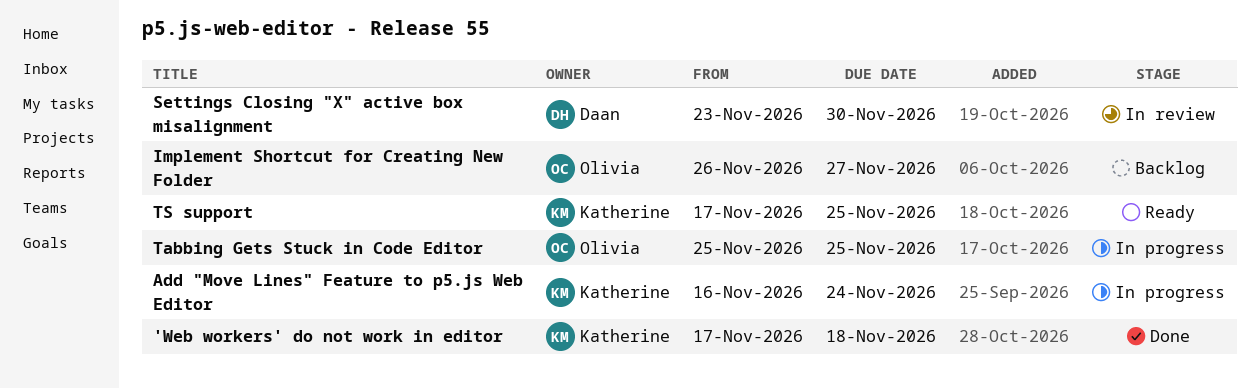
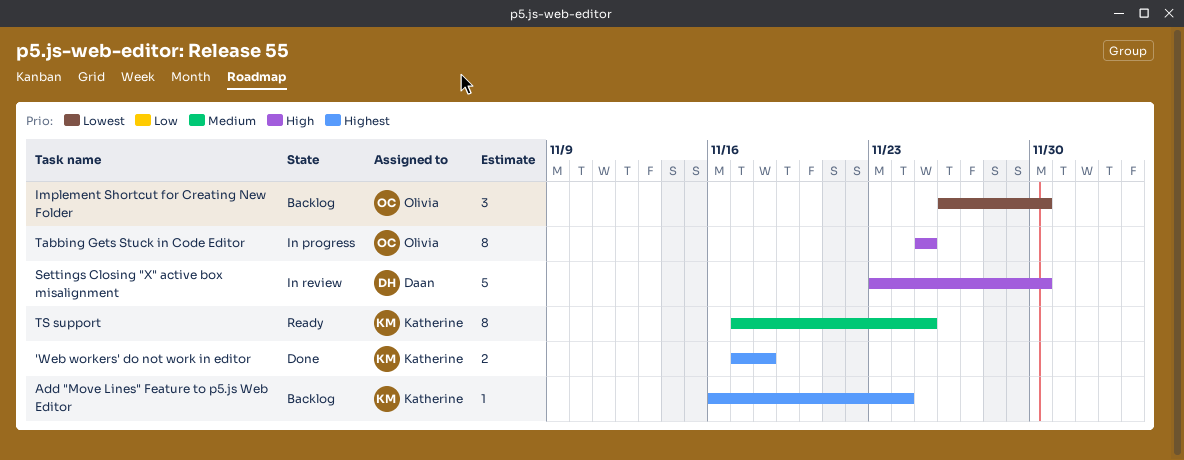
Add "Move Lines" Feature to p5.js Web Editor, status: In progress -> Backlog
Implement Shortcut for Creating New Folder, due: Nov 27 -> Nov 30

